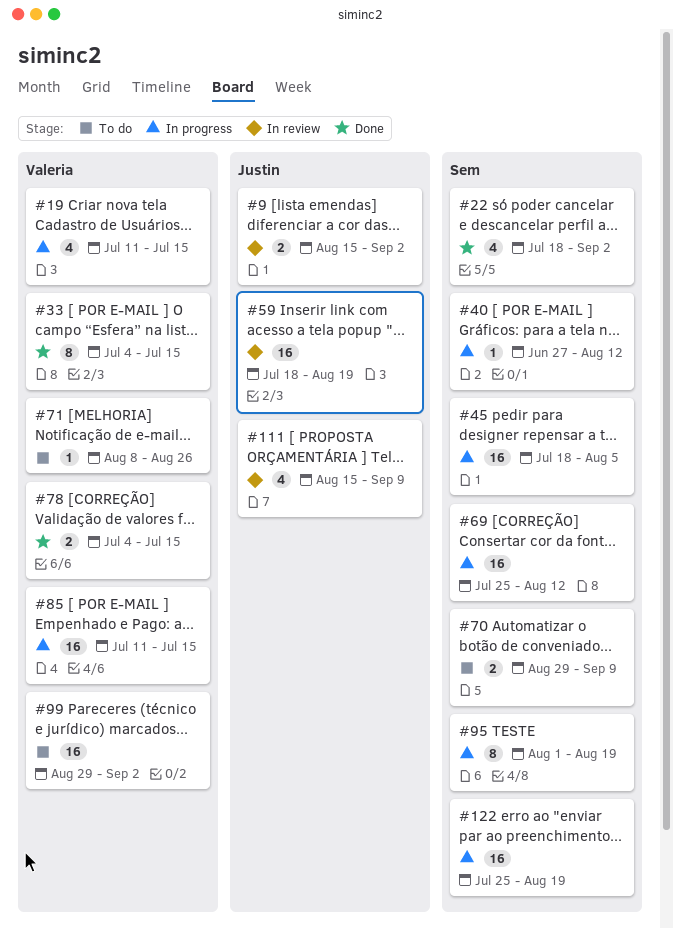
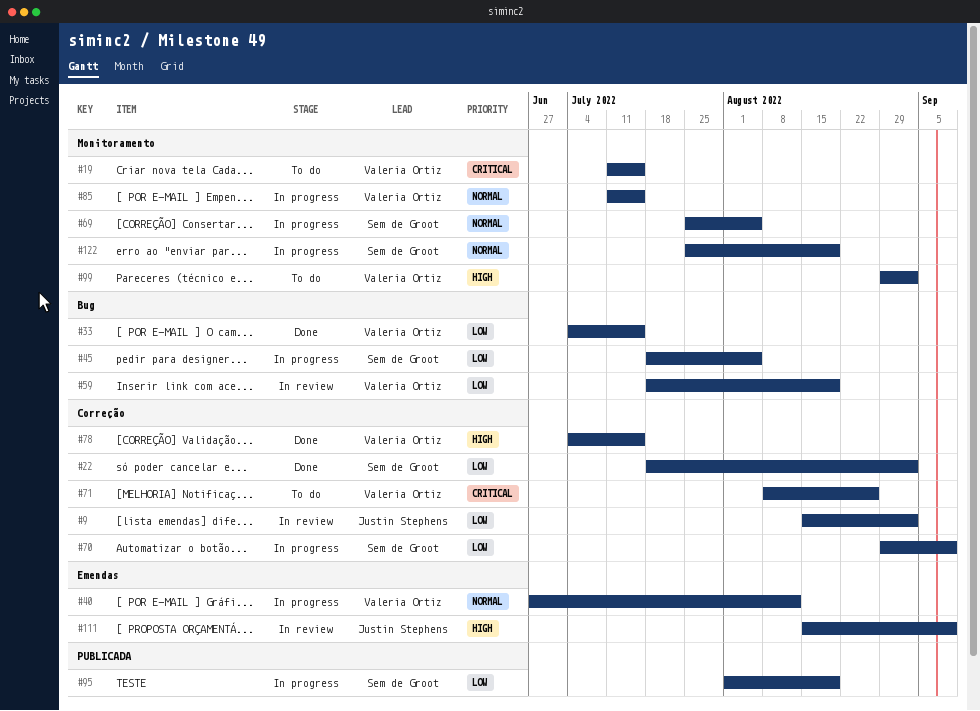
#19, status: In progress -> To do
#40, owner: Sem de Groot -> Valeria Ortiz
#59, owner: Justin Stephens -> Valeria Ortiz
#69, due: Aug 12 -> Aug 5
#70, status: To do -> In progress

